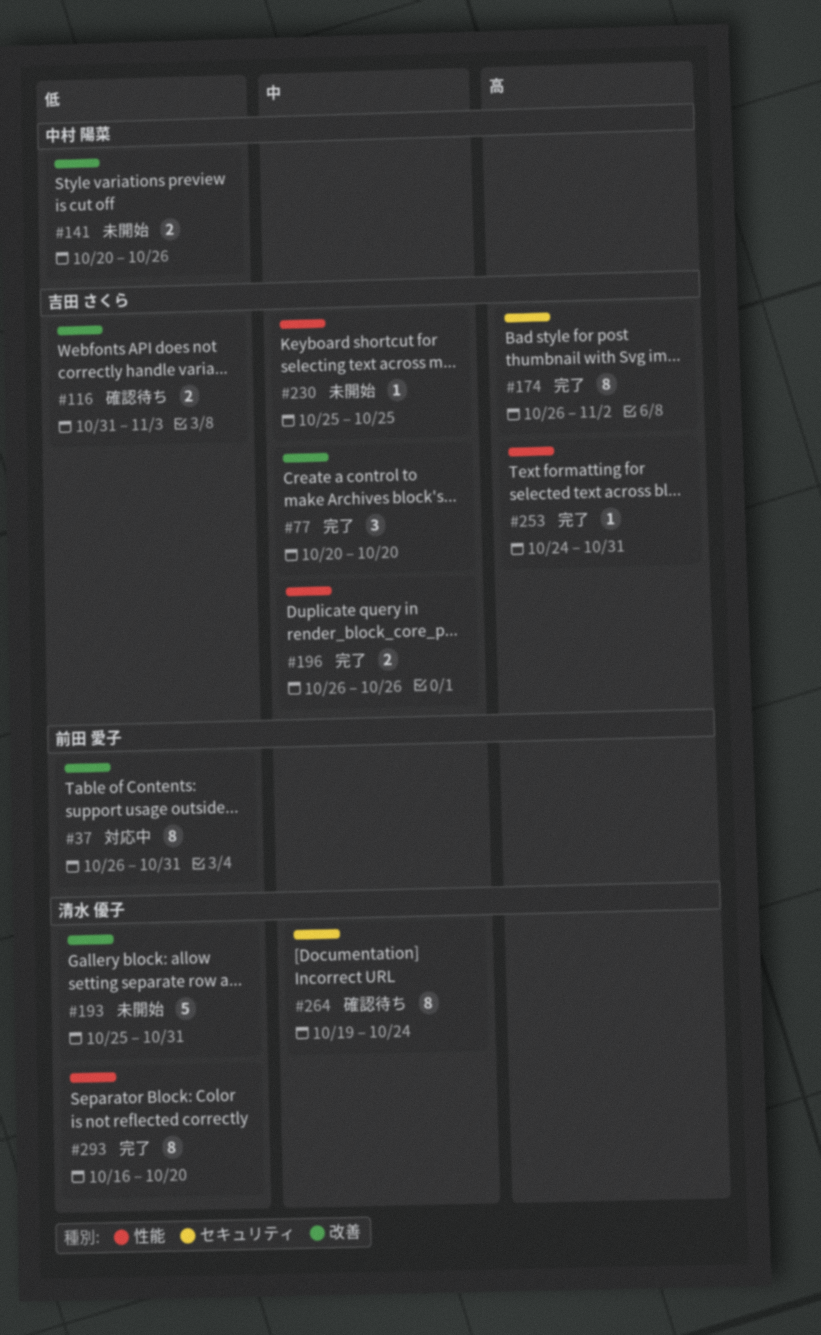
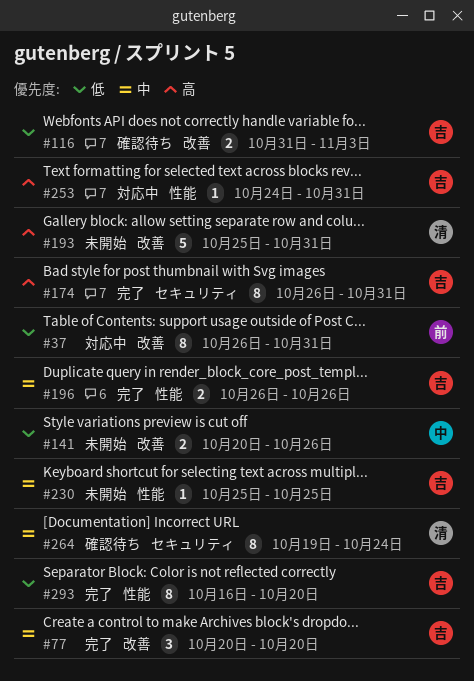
#174, due: Nov 2 -> Oct 31
#193, priority: 低 -> 高
#253, status: 完了 -> 対応中
#293, owner: 清水 優子 -> 吉田 さくら

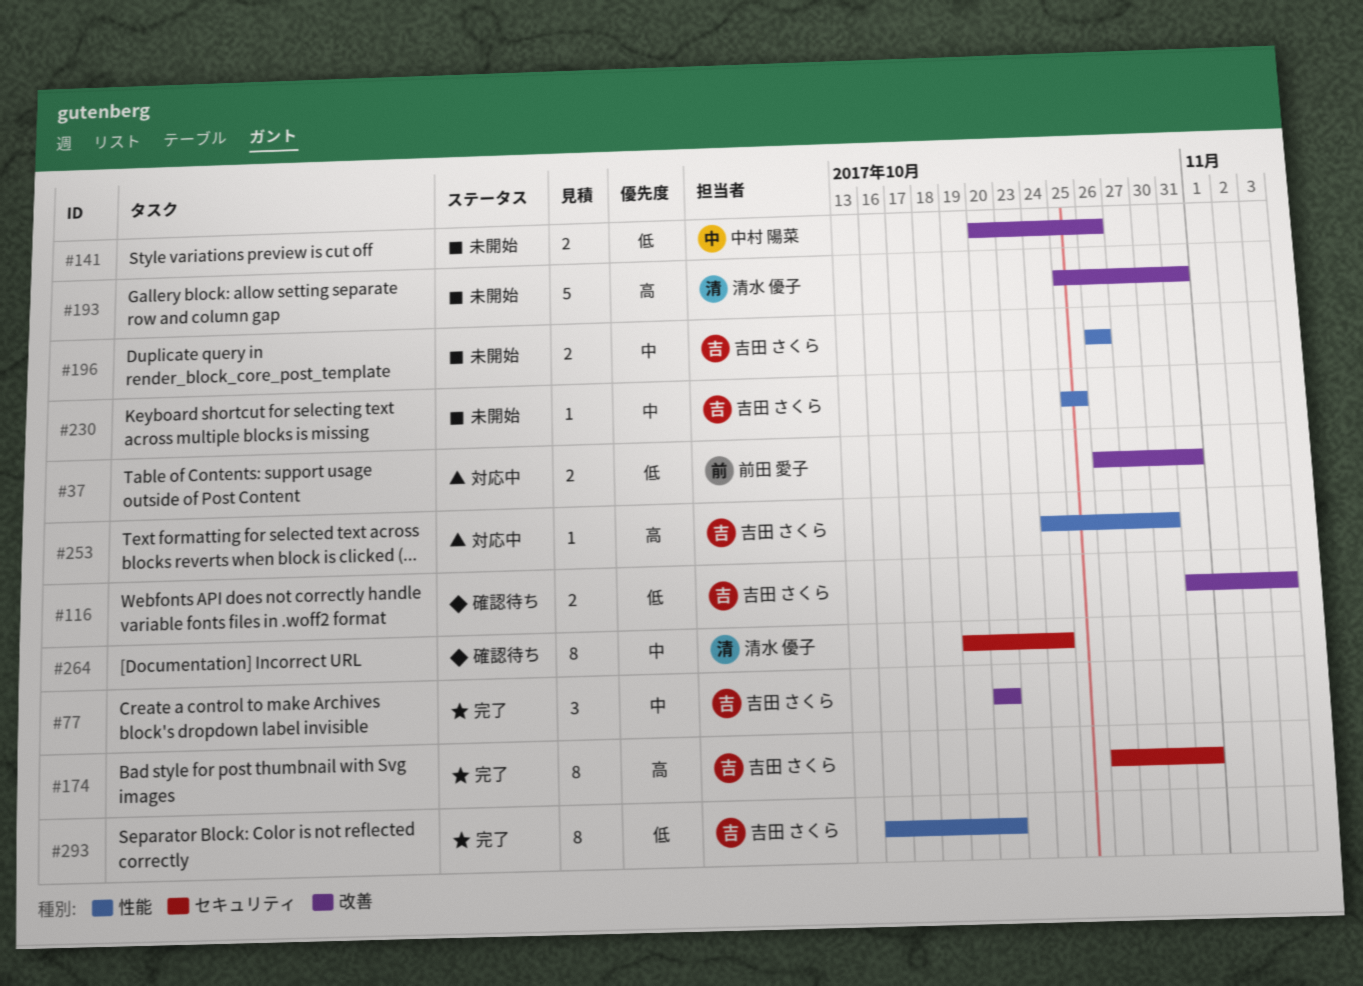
#37, estimate: 8 -> 2
#196, status: 完了 -> 未開始
#253, due: Oct 31 -> Oct 30

